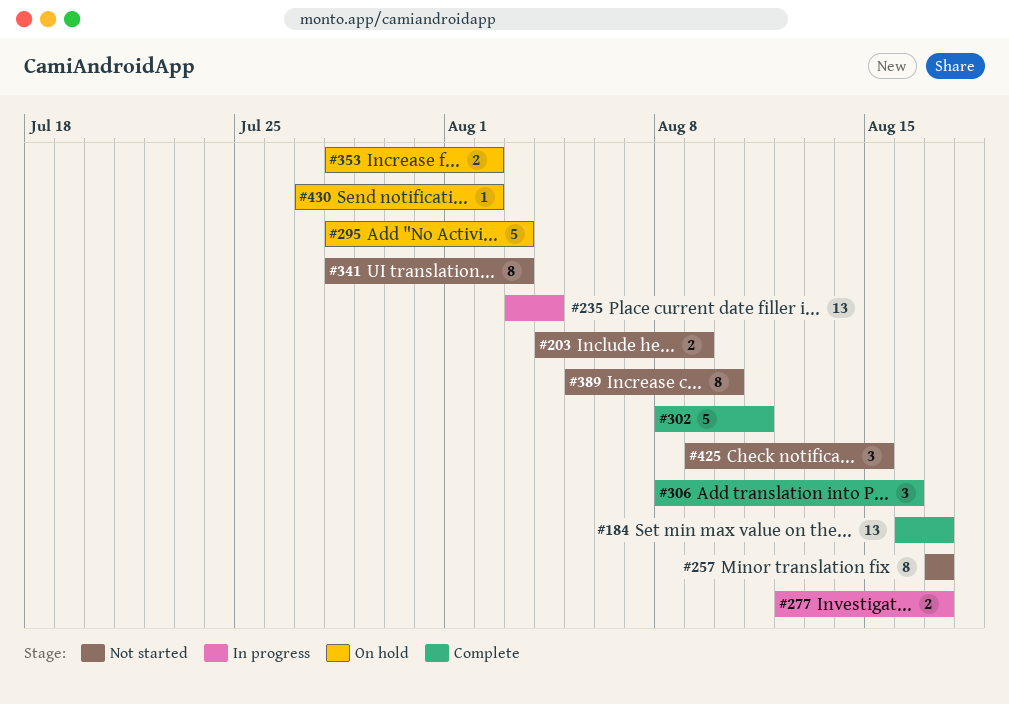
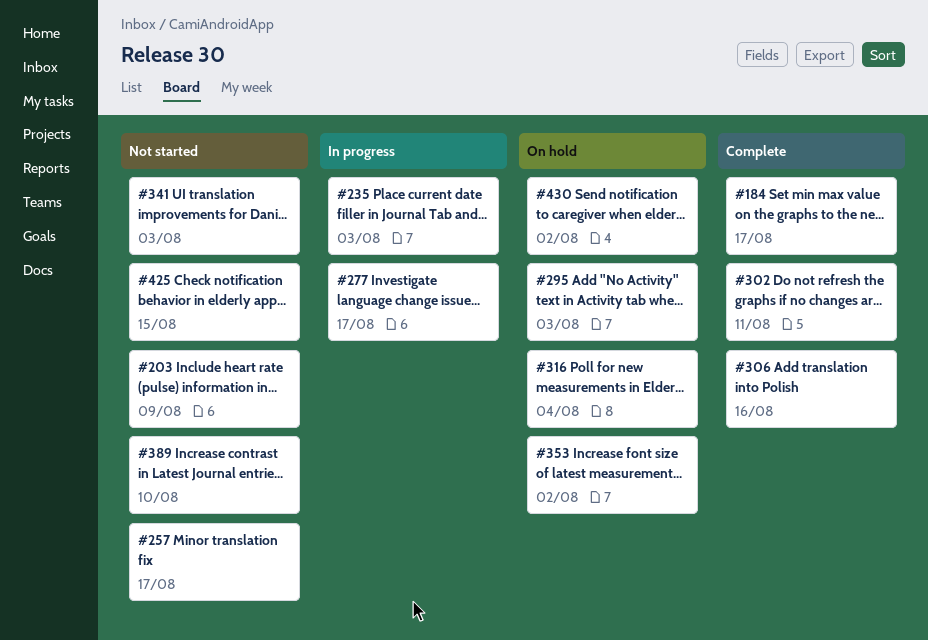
#235, due: Aug 4 -> Aug 3
#316: none -> present

